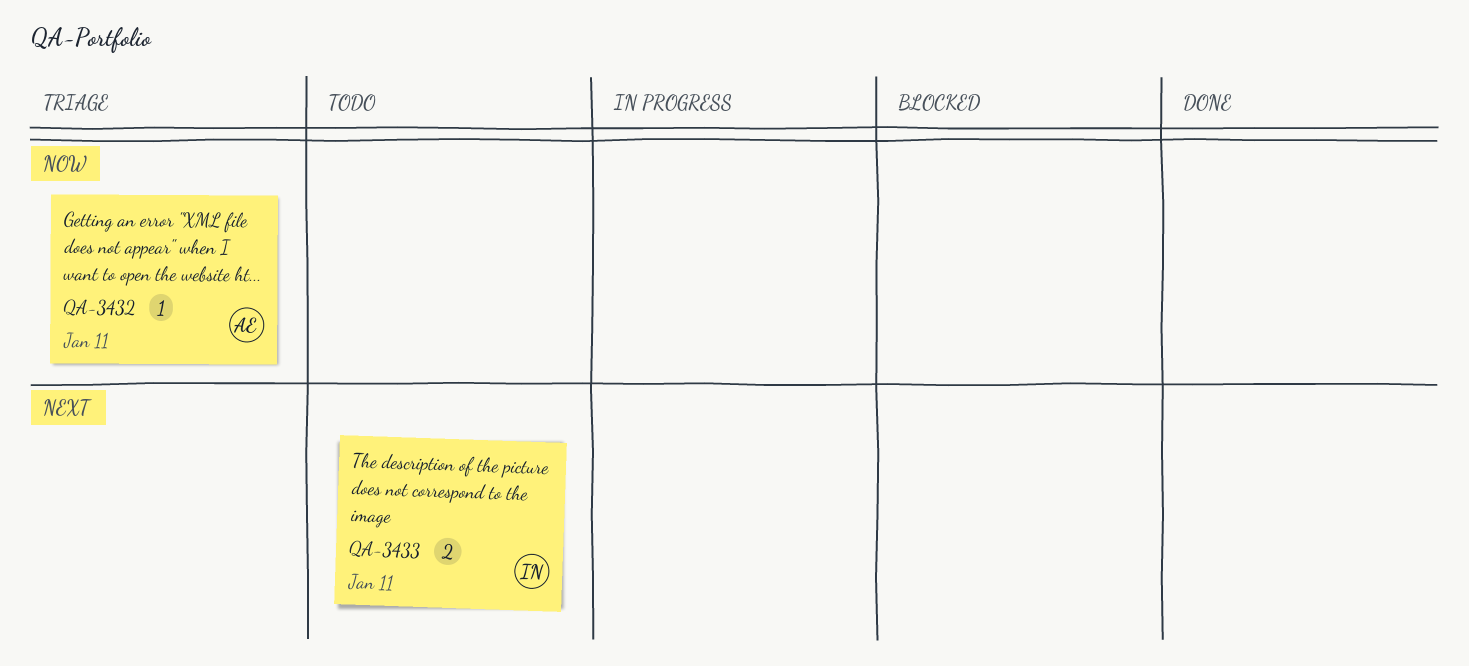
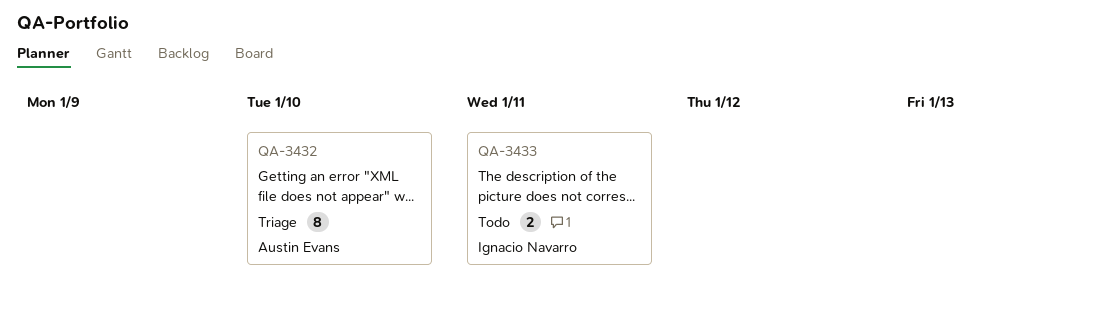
QA-3432, estimate: 1 -> 8
QA-3432, due: Jan 11 -> Jan 10

